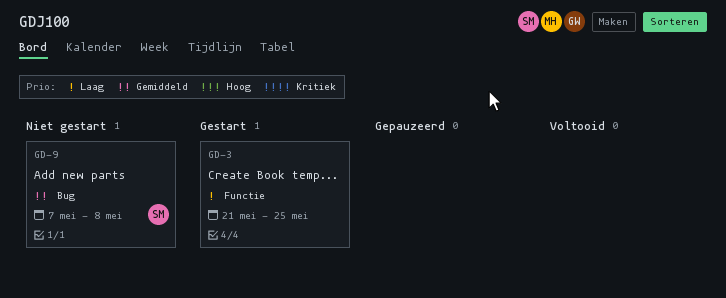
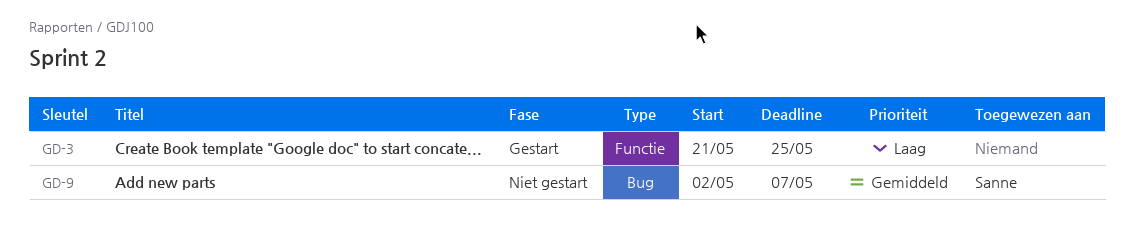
GD-9, start: May 7 -> May 2
GD-9, due: May 8 -> May 7

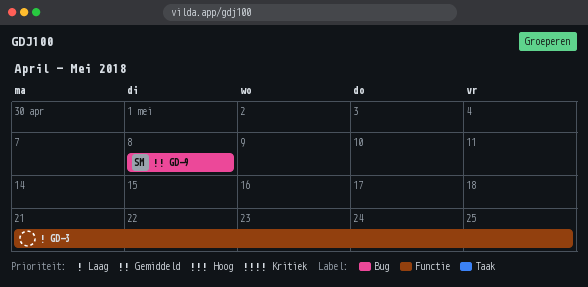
GD-9, start: May 2 -> May 8
GD-9, due: May 7 -> May 8

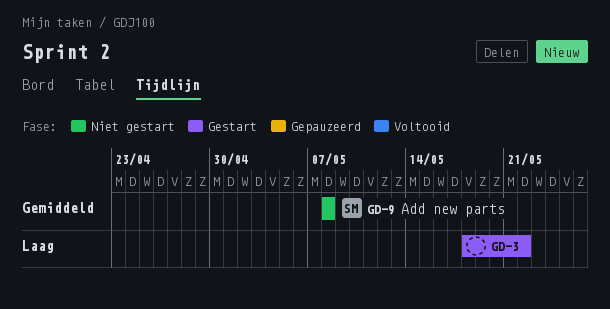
GD-3, start: May 21 -> May 18
GD-3, due: May 25 -> May 22

